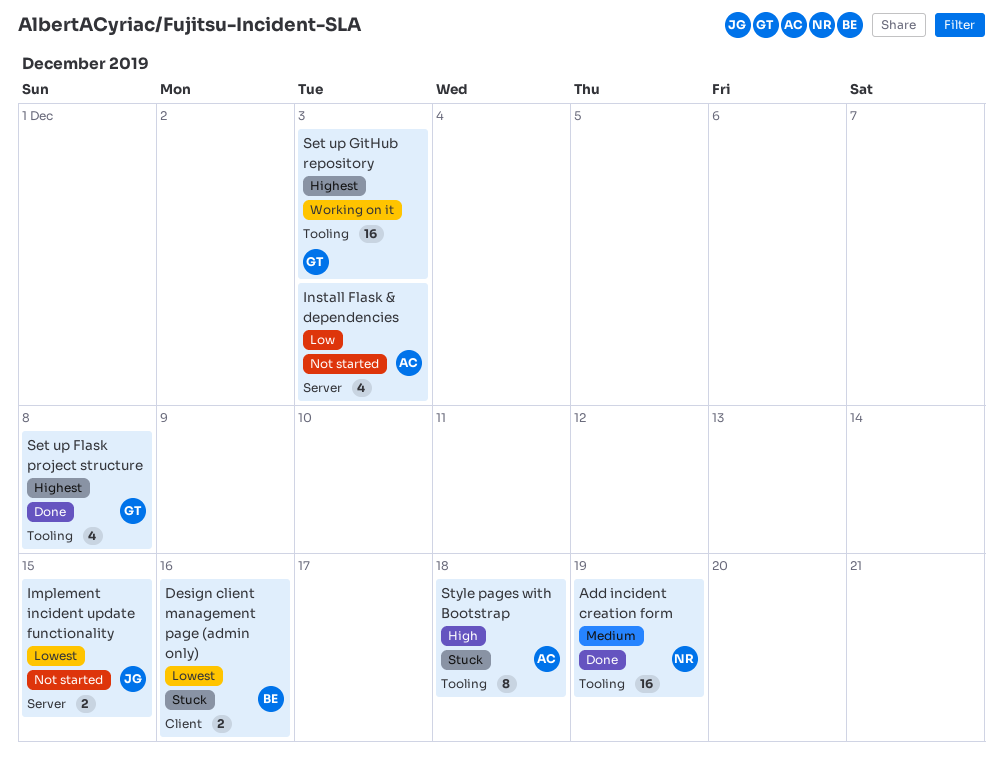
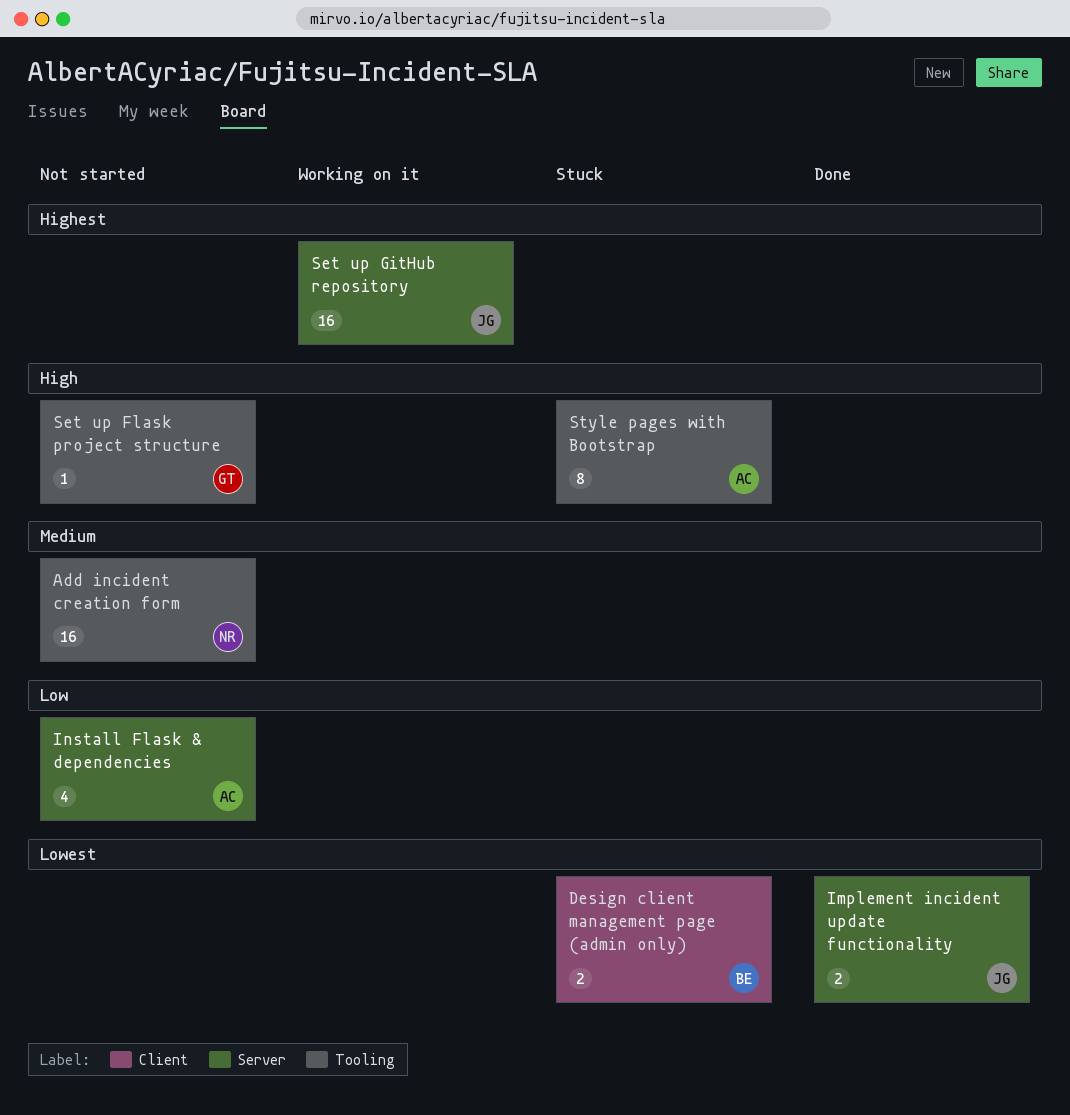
Add incident creation form, status: Done -> Not started
Implement incident update functionality, status: Not started -> Done
Set up Flask project structure, status: Done -> Not started
Set up Flask project structure, priority: Highest -> High
Set up Flask project structure, estimate: 4 -> 1
Set up GitHub repository, owner: GT -> JG
Set up GitHub repository, label: Tooling -> Server

